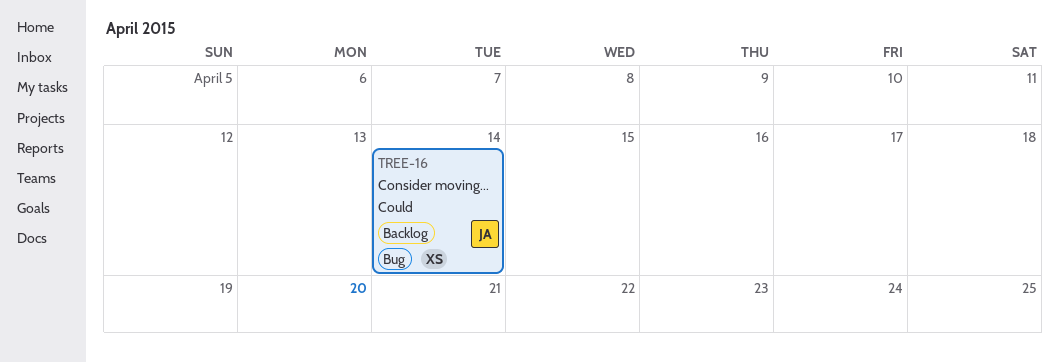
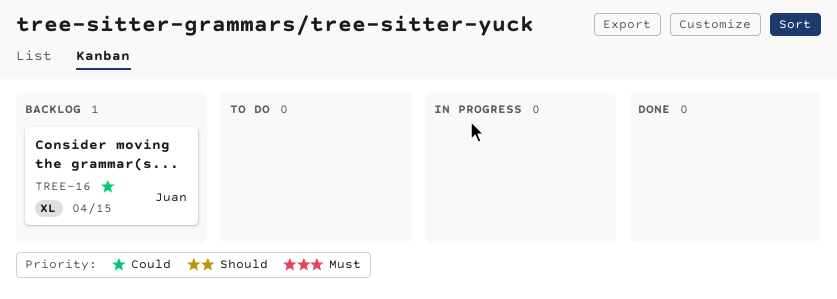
TREE-16, estimate: XS -> XL
TREE-16, due: Apr 14 -> Apr 15

